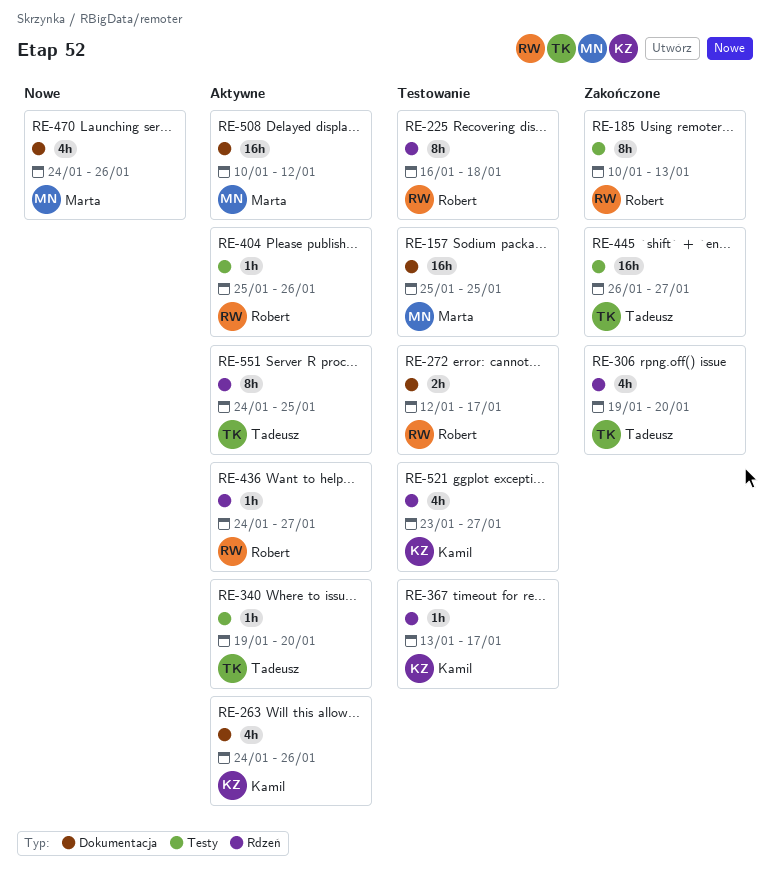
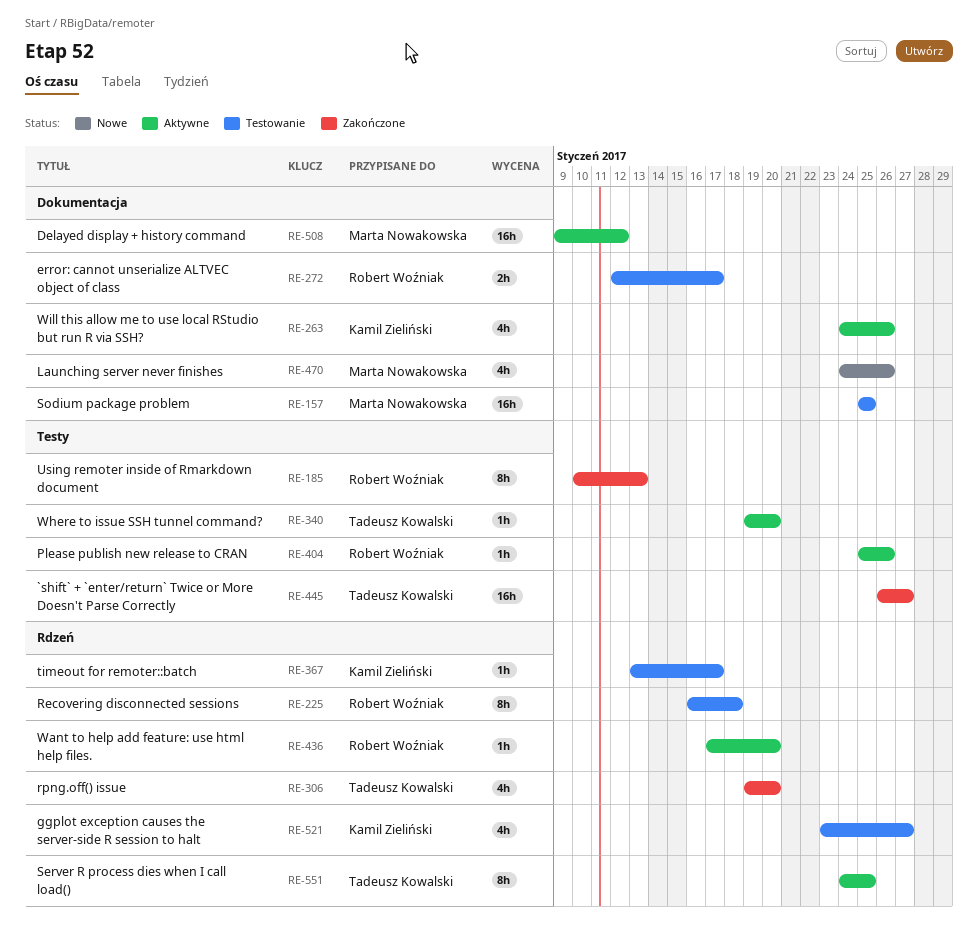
RE-436, start: Jan 24 -> Jan 17
RE-436, due: Jan 27 -> Jan 20
RE-508, start: Jan 10 -> Jan 9

